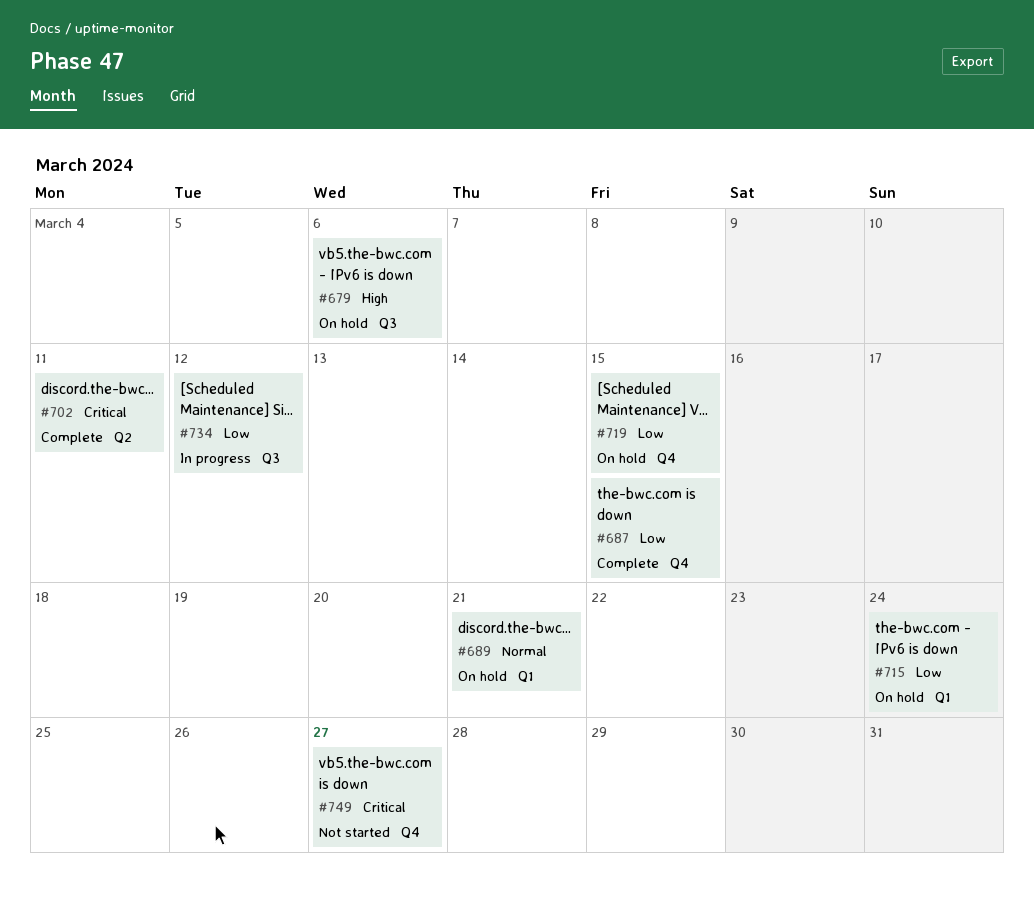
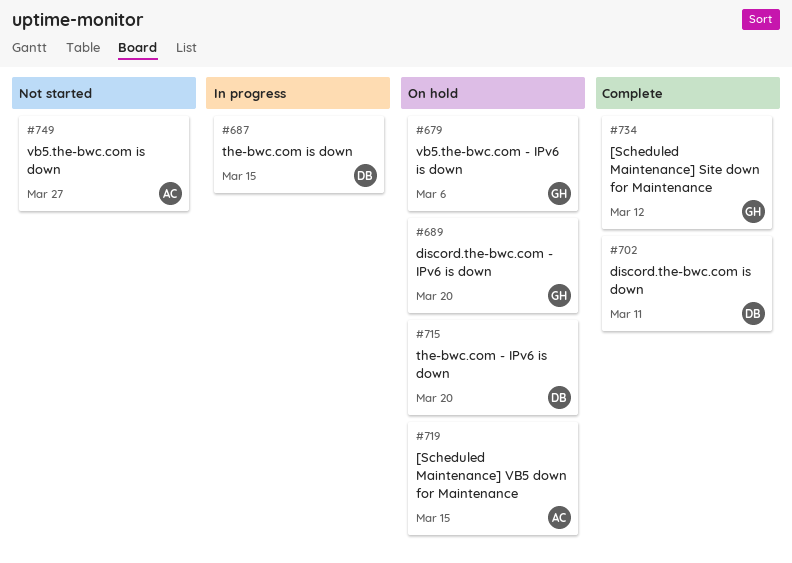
#687, status: Complete -> In progress
#689, due: Mar 21 -> Mar 20
#715, due: Mar 24 -> Mar 20
#734, status: In progress -> Complete

